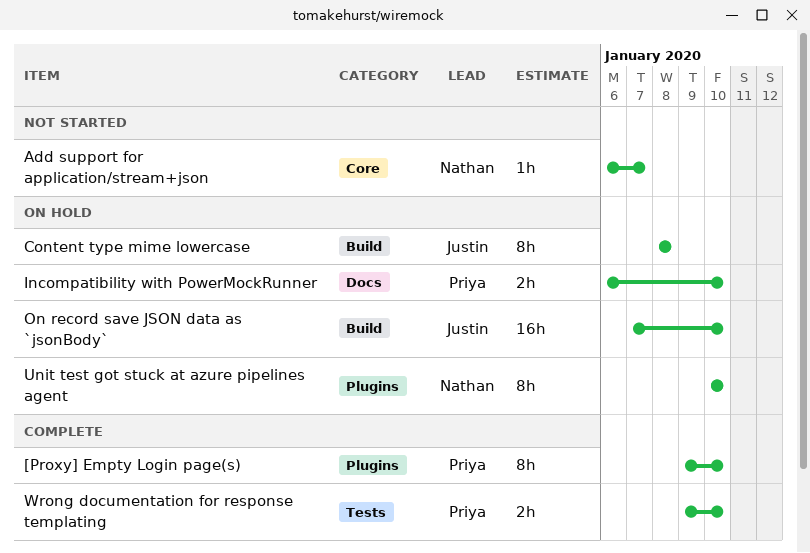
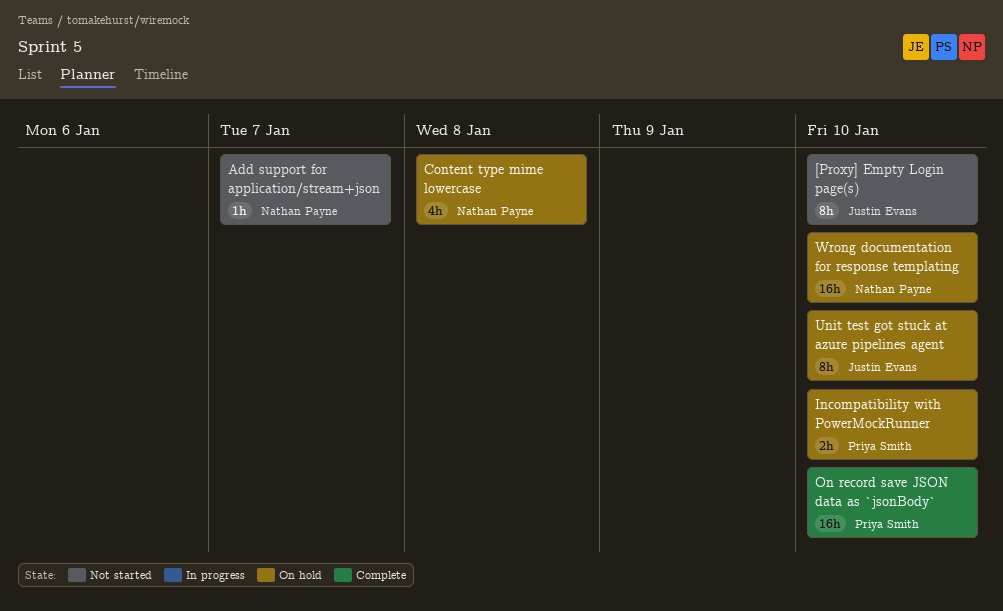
[Proxy] Empty Login page(s), status: Complete -> Not started
[Proxy] Empty Login page(s), owner: Priya Smith -> Justin Evans
Content type mime lowercase, owner: Justin Evans -> Nathan Payne
Content type mime lowercase, estimate: 8h -> 4h
On record save JSON data as `jsonBody`, status: On hold -> Complete
On record save JSON data as `jsonBody`, owner: Justin Evans -> Priya Smith
Unit test got stuck at azure pipelines agent, owner: Nathan Payne -> Justin Evans
Wrong documentation for response templating, status: Complete -> On hold
Wrong documentation for response templating, owner: Priya Smith -> Nathan Payne
Wrong documentation for response templating, estimate: 2h -> 16h

